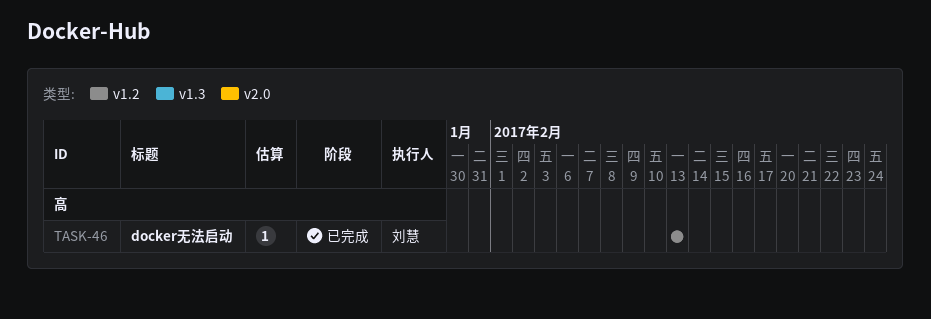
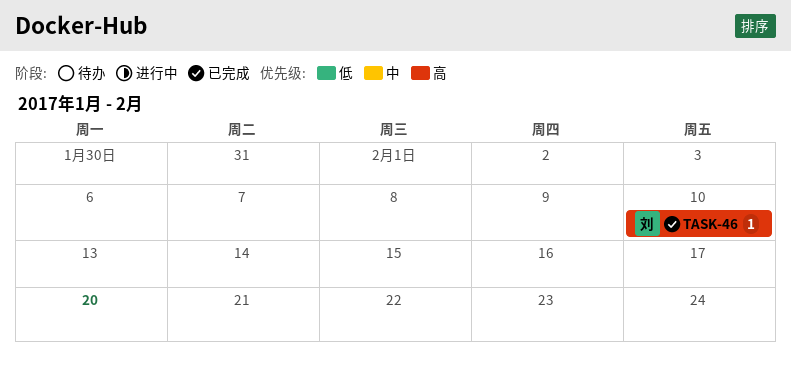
TASK-46, start: Feb 13 -> Feb 10
TASK-46, due: Feb 13 -> Feb 10

